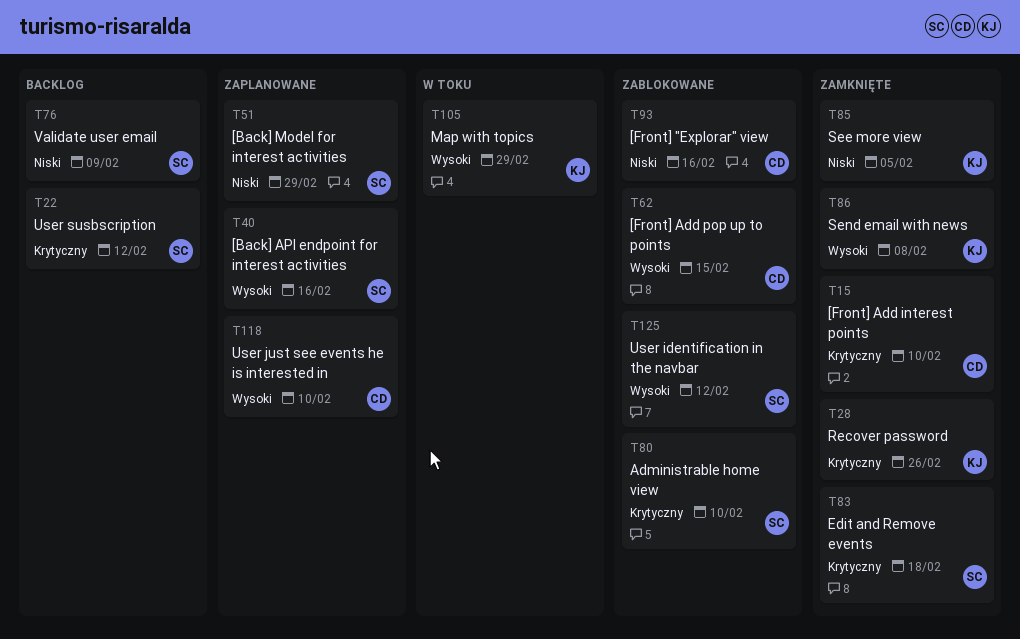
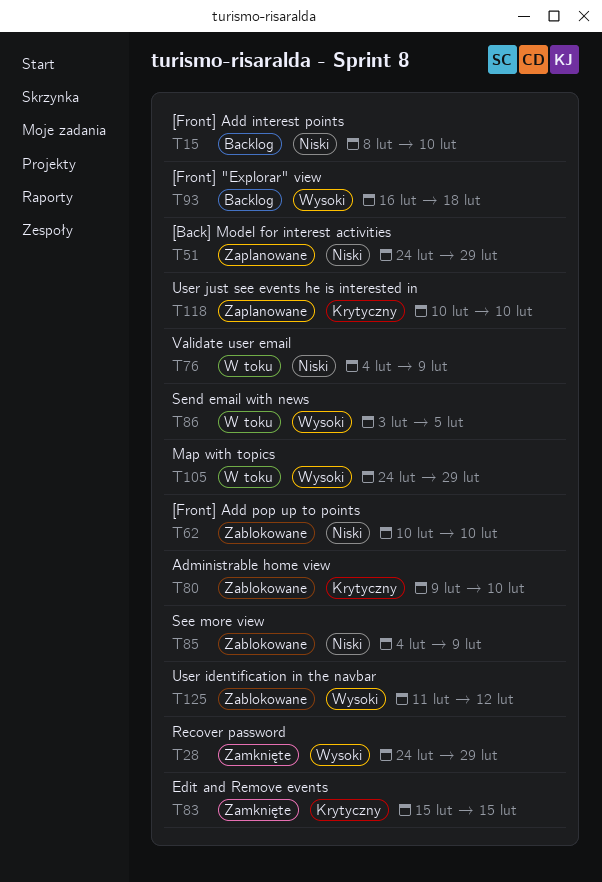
T15, status: Zamknięte -> Backlog
T15, priority: Krytyczny -> Niski
T22: present -> none
T28, priority: Krytyczny -> Wysoki
T28, due: Feb 26 -> Feb 29
T40: present -> none
T62, priority: Wysoki -> Niski
T62, due: Feb 15 -> Feb 10
T76, status: Backlog -> W toku
T83, due: Feb 18 -> Feb 15
T85, status: Zamknięte -> Zablokowane
T85, due: Feb 5 -> Feb 9
T86, status: Zamknięte -> W toku
T86, due: Feb 8 -> Feb 5
T93, status: Zablokowane -> Backlog
T93, priority: Niski -> Wysoki
T93, due: Feb 16 -> Feb 18
T118, priority: Wysoki -> Krytyczny

